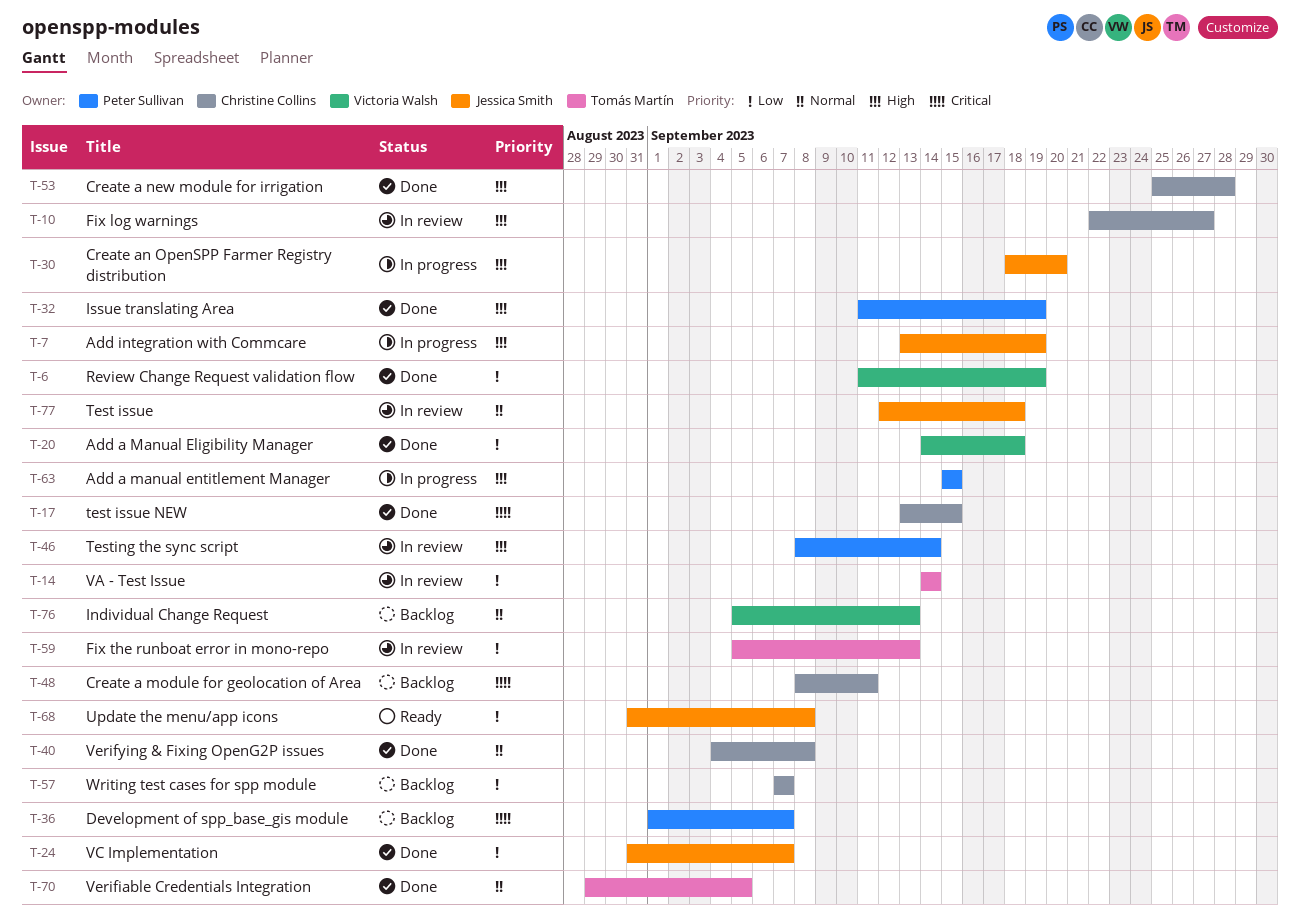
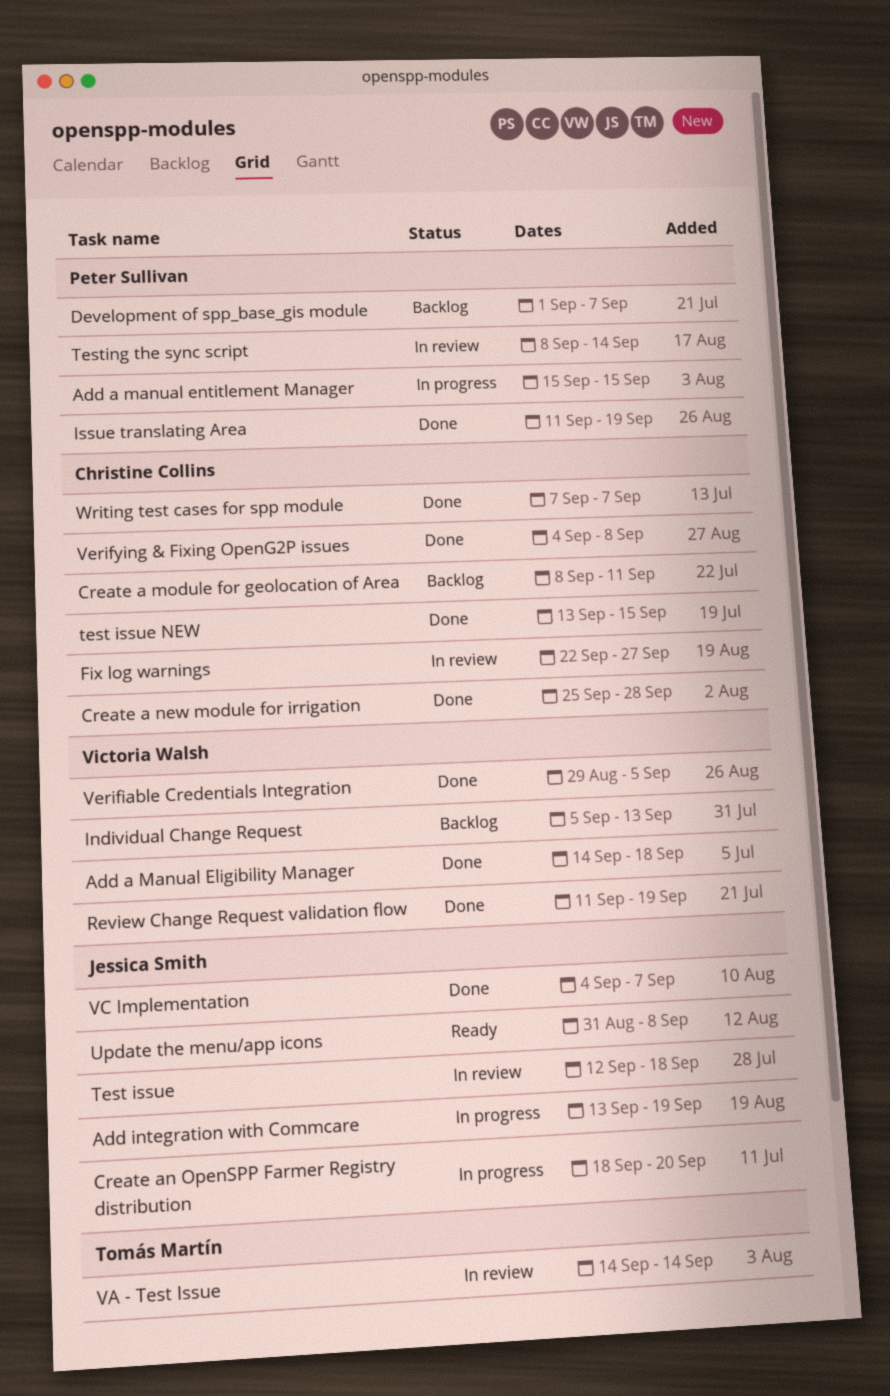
Fix the runboat error in mono-repo: present -> none
VC Implementation, start: Aug 31 -> Sep 4
Verifiable Credentials Integration, owner: Tomás Martín -> Victoria Walsh
Writing test cases for spp module, status: Backlog -> Done

